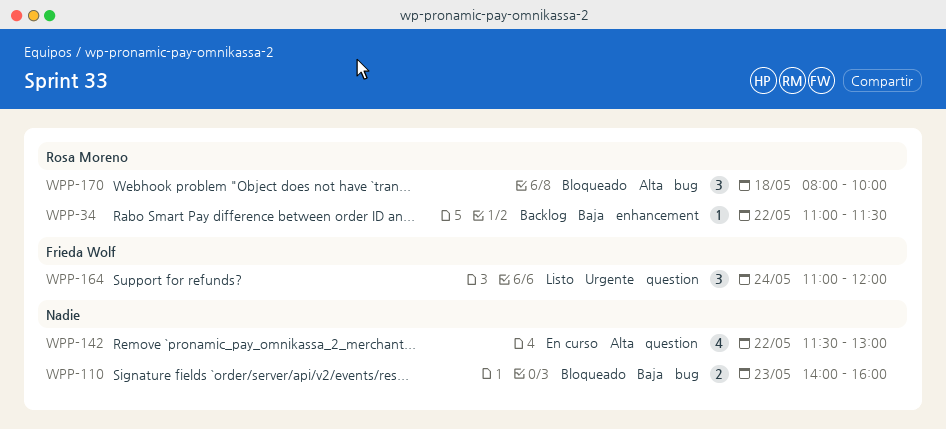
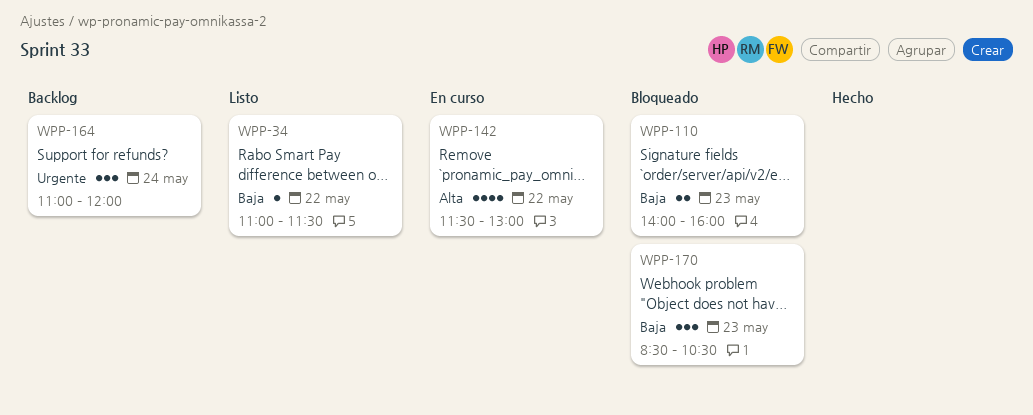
WPP-34, status: Backlog -> Listo
WPP-164, status: Listo -> Backlog
WPP-170, priority: Alta -> Baja
WPP-170, day: May 18 -> May 23
WPP-170, begins: 08:00 -> 08:30
WPP-170, ends: 10:00 -> 10:30

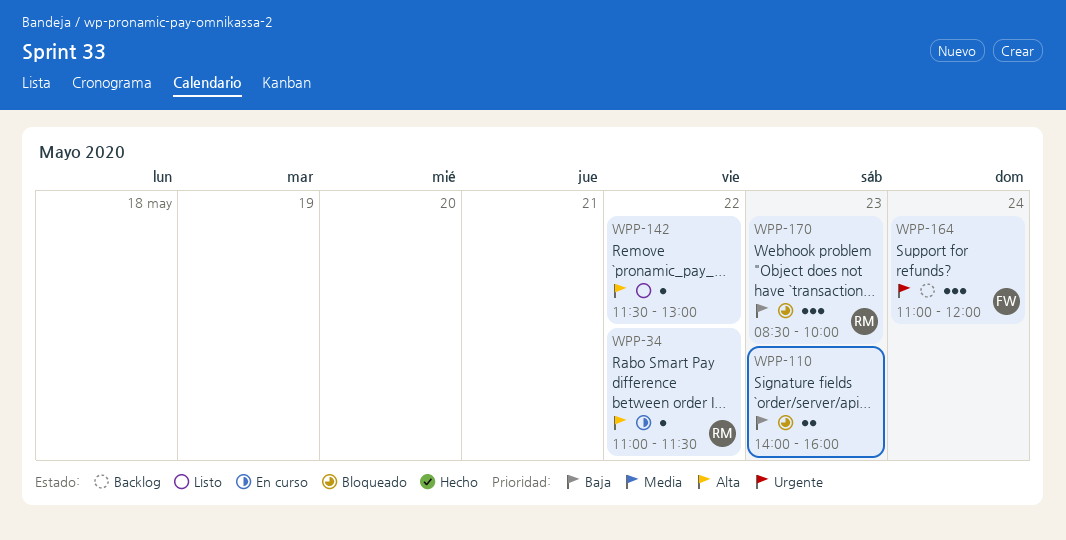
WPP-34, status: Listo -> En curso
WPP-34, priority: Baja -> Alta
WPP-142, status: En curso -> Listo
WPP-142, estimate: 4 -> 1
WPP-170, ends: 10:30 -> 10:00

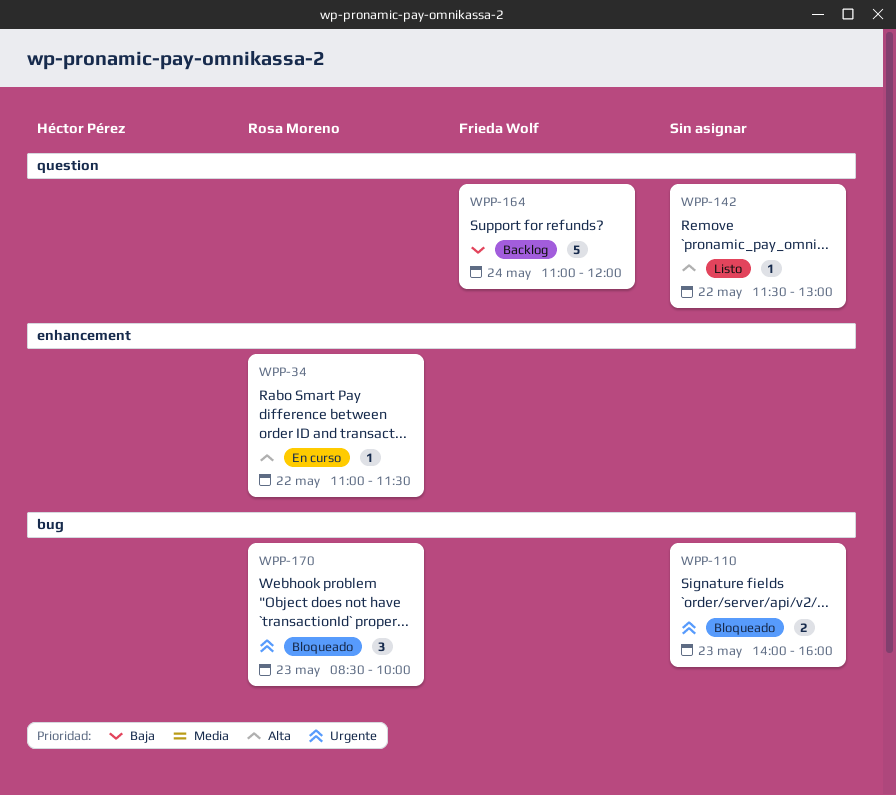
WPP-110, priority: Baja -> Urgente
WPP-164, priority: Urgente -> Baja
WPP-164, estimate: 3 -> 5
WPP-170, priority: Baja -> Urgente

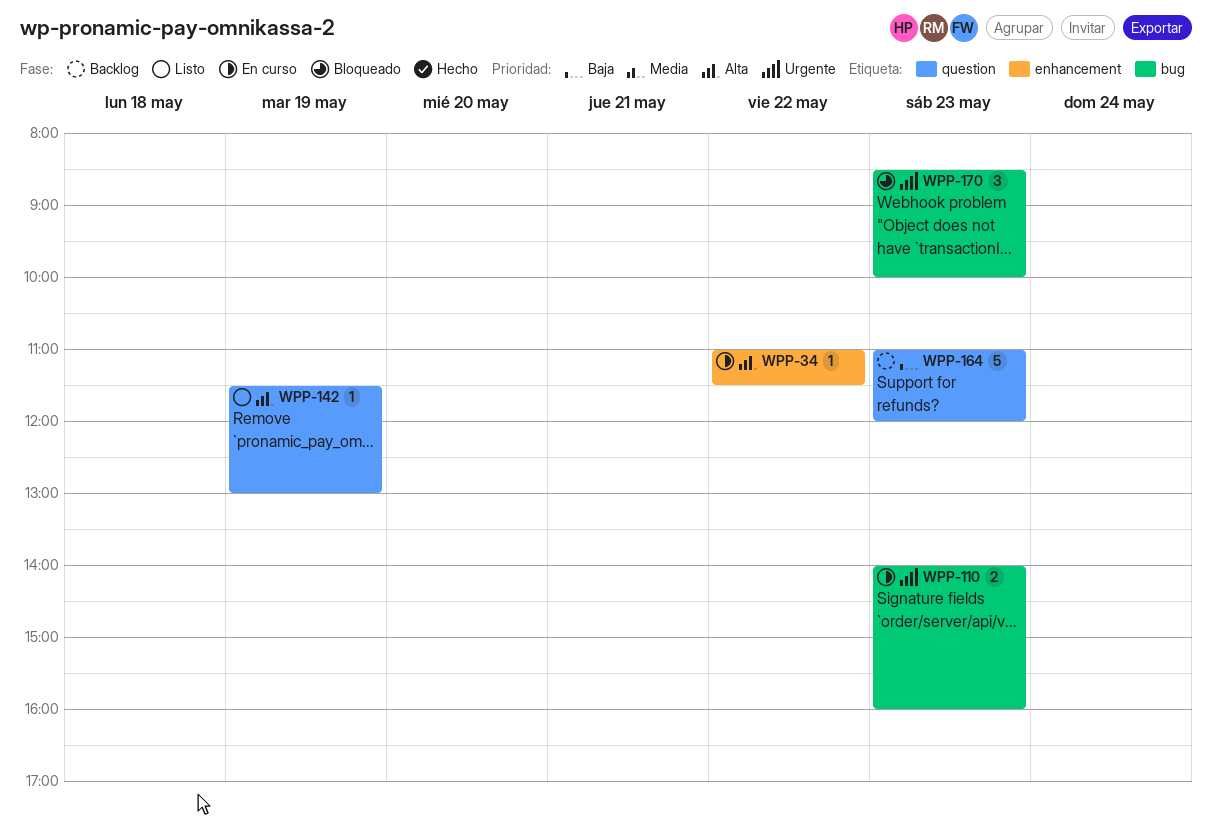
WPP-110, status: Bloqueado -> En curso
WPP-142, day: May 22 -> May 19
WPP-164, day: May 24 -> May 23

